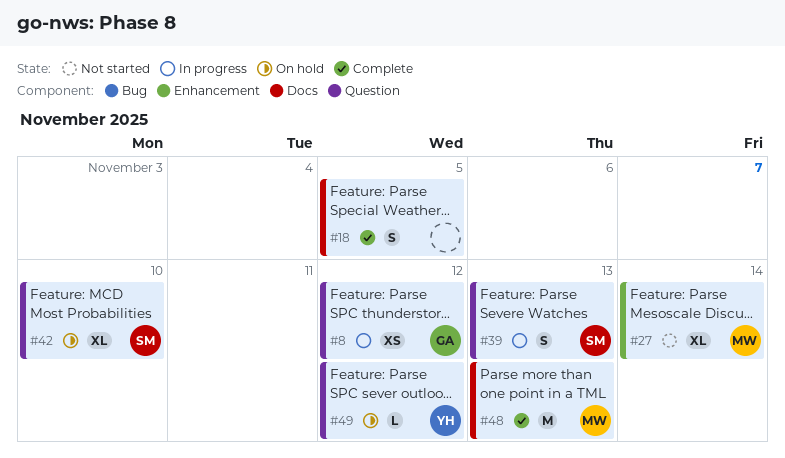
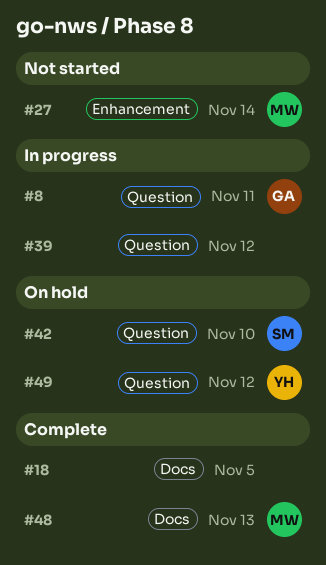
#8, due: Nov 12 -> Nov 11
#39, owner: SM -> none
#39, due: Nov 13 -> Nov 12

